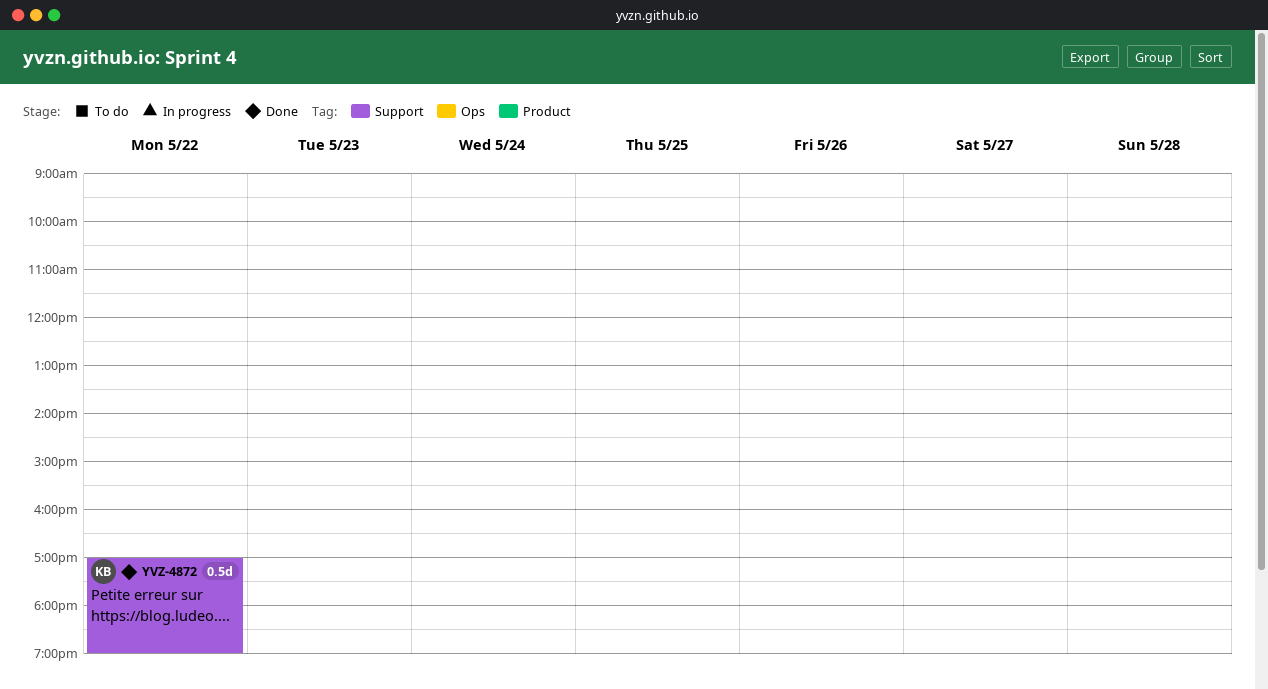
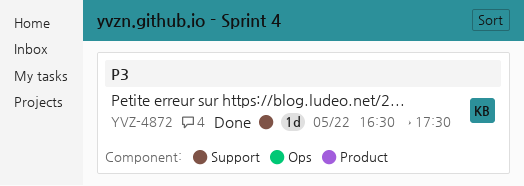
YVZ-4872, estimate: 0.5d -> 1d
YVZ-4872, begins: 17:00 -> 16:30
YVZ-4872, ends: 19:00 -> 17:30

